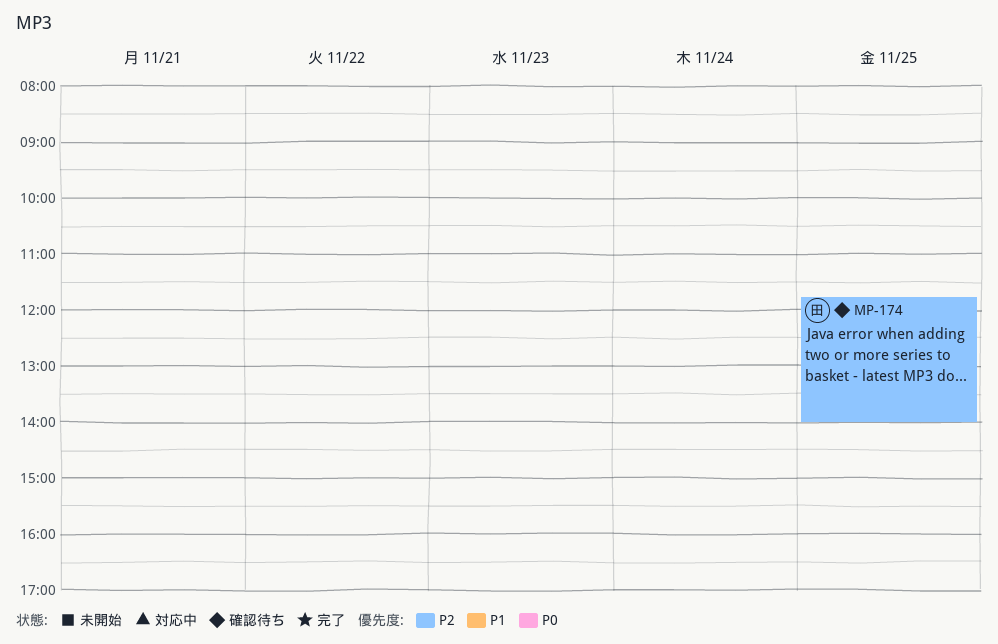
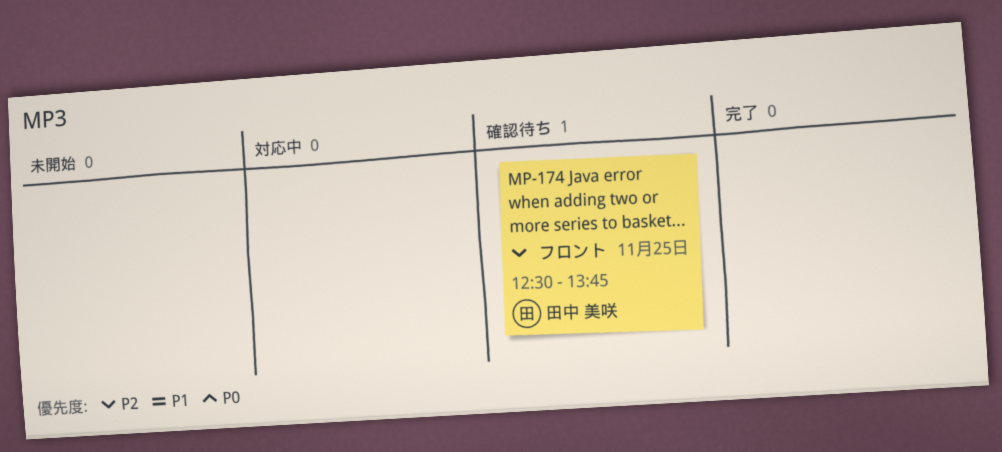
MP-174, begins: 11:45 -> 12:30
MP-174, ends: 14:00 -> 13:45

